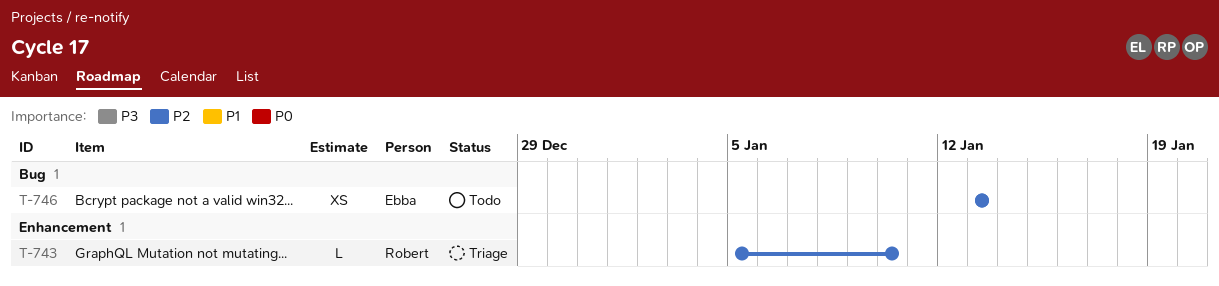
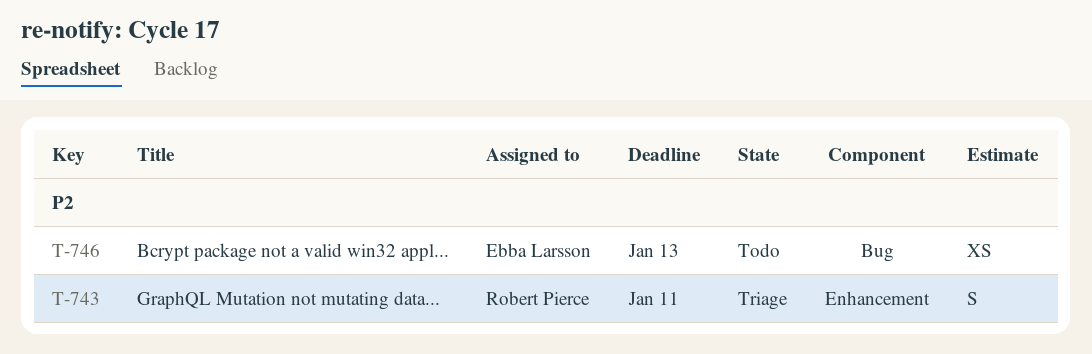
T-743, estimate: L -> S
T-743, due: Jan 10 -> Jan 11

